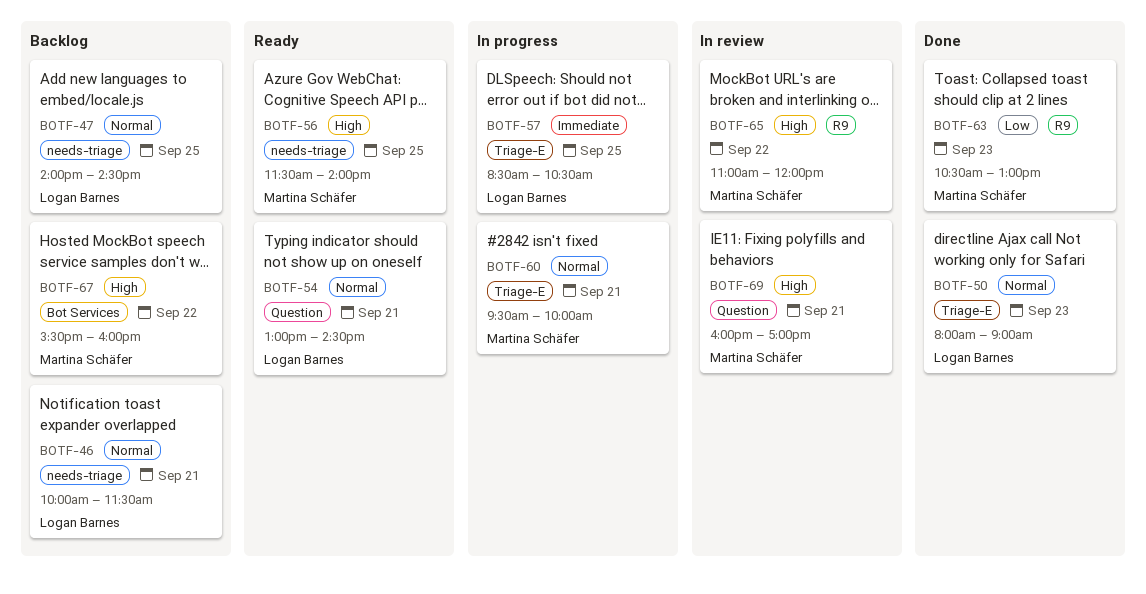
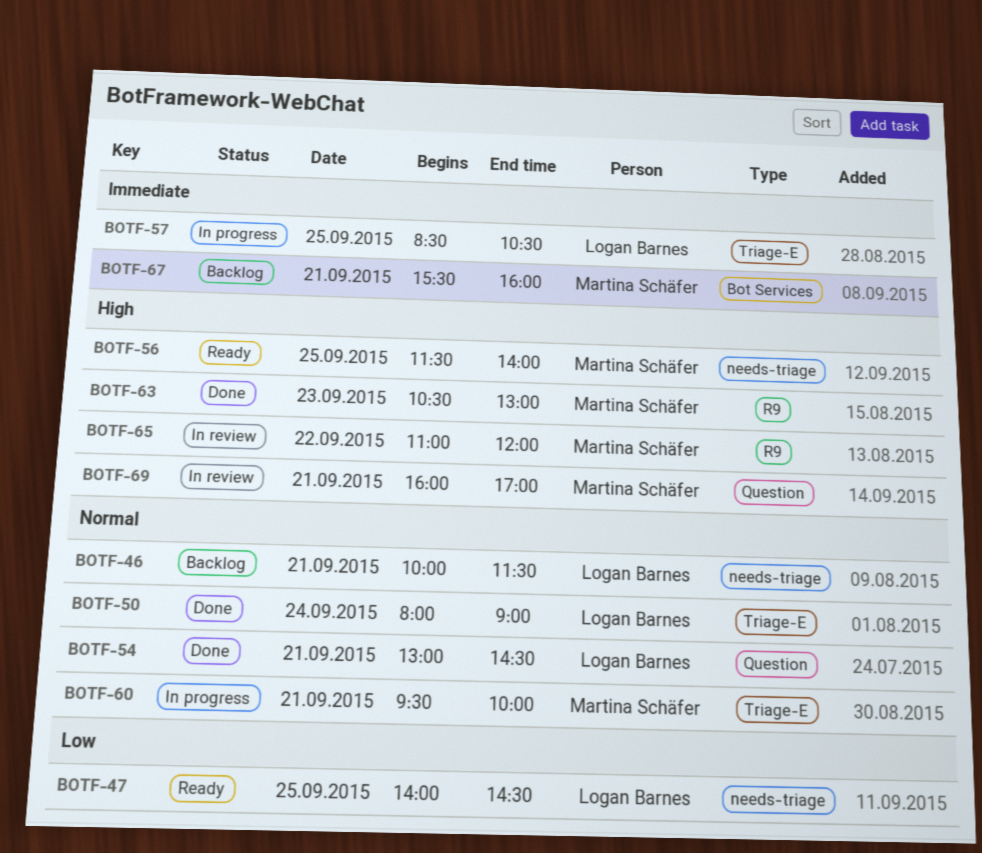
BOTF-47, status: Backlog -> Ready
BOTF-47, priority: Normal -> Low
BOTF-50, day: Sep 23 -> Sep 24
BOTF-54, status: Ready -> Done
BOTF-63, priority: Low -> High
BOTF-67, priority: High -> Immediate
BOTF-67, day: Sep 22 -> Sep 21

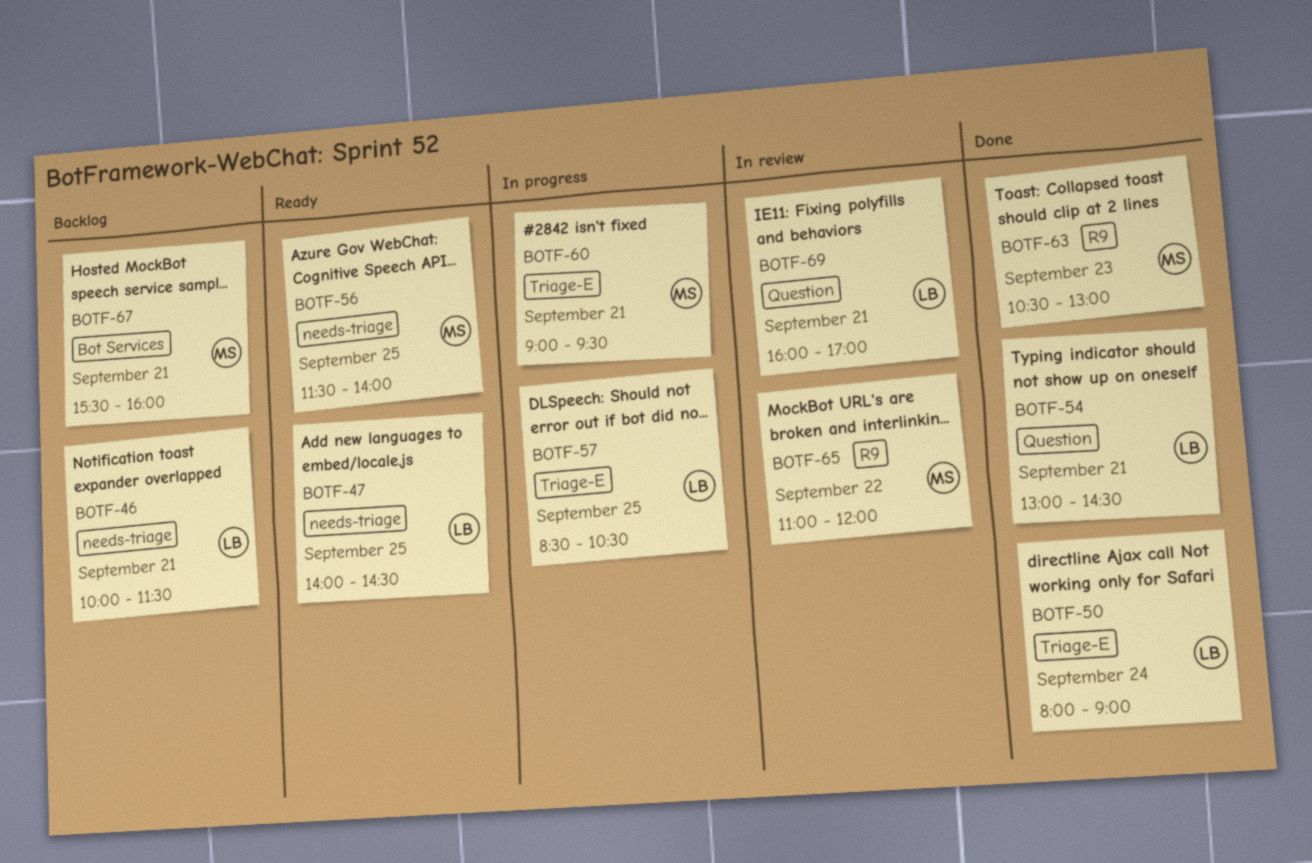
BOTF-60, begins: 09:30 -> 09:00
BOTF-60, ends: 10:00 -> 09:30
BOTF-69, owner: Martina Schäfer -> Logan Barnes

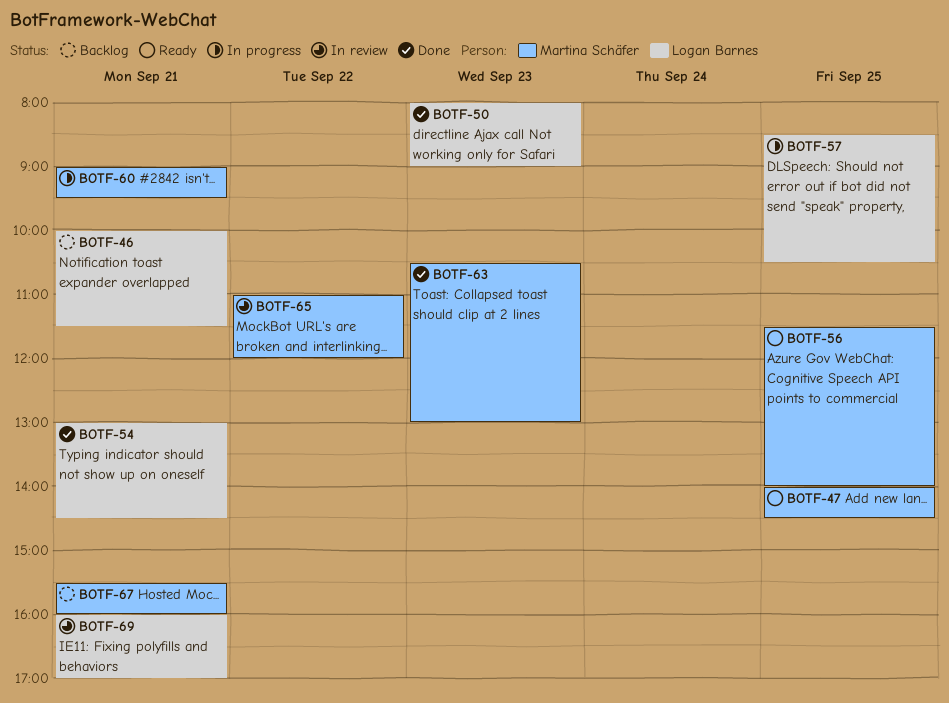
BOTF-47, owner: Logan Barnes -> Martina Schäfer
BOTF-50, day: Sep 24 -> Sep 23

